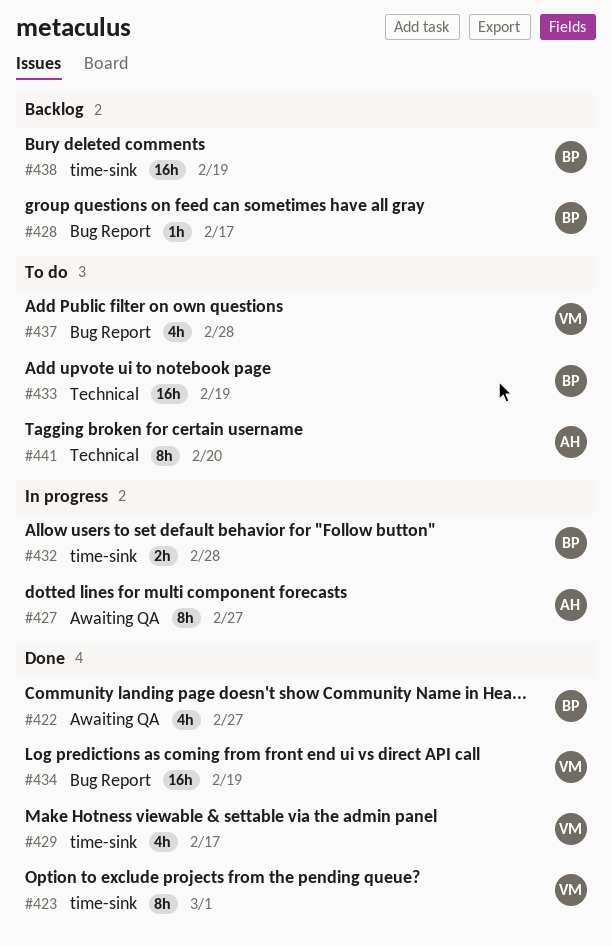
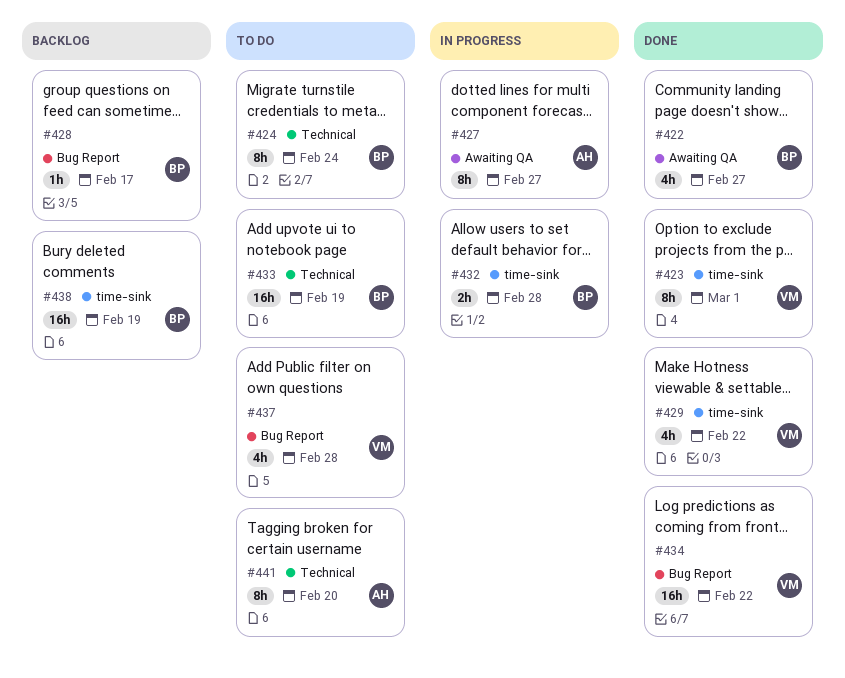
#424: none -> present
#429, due: Feb 17 -> Feb 22
#434, due: Feb 19 -> Feb 22

